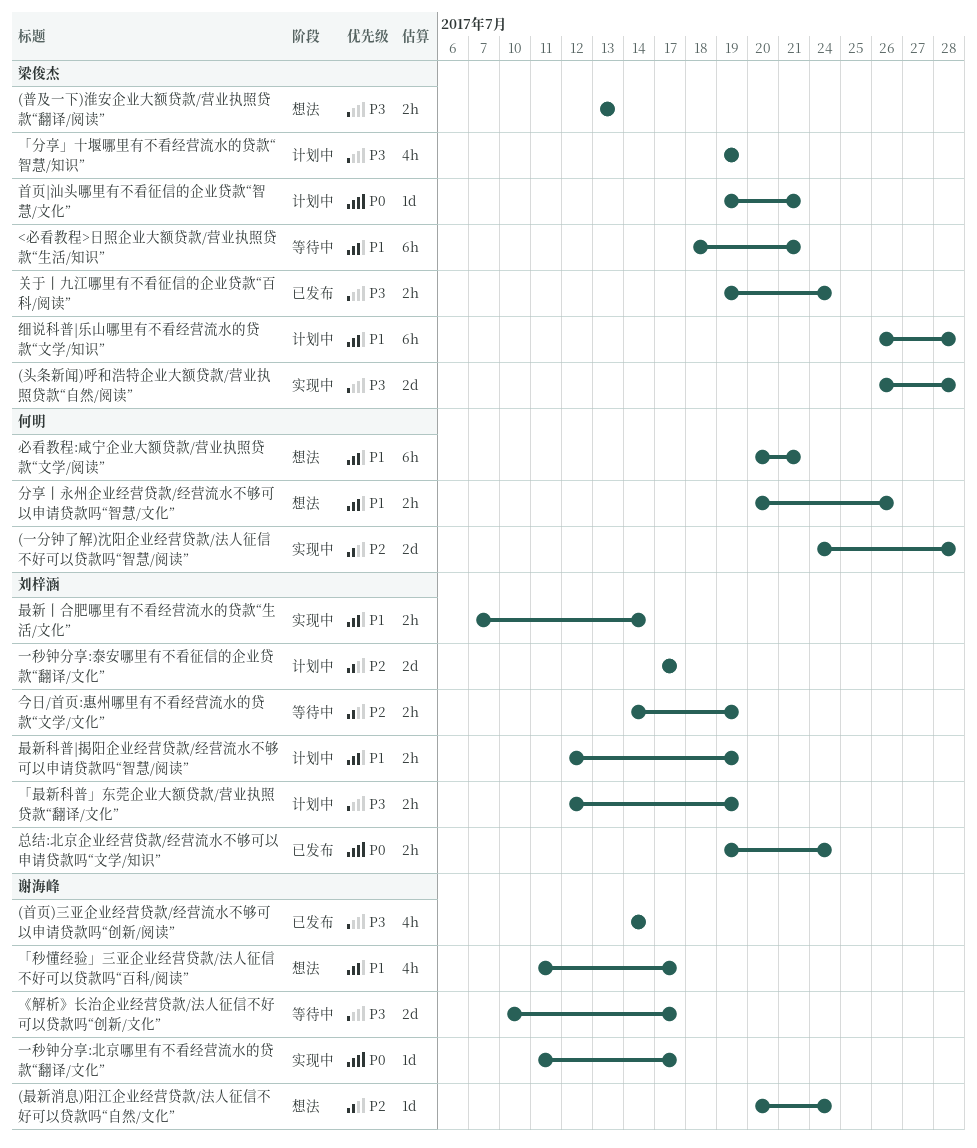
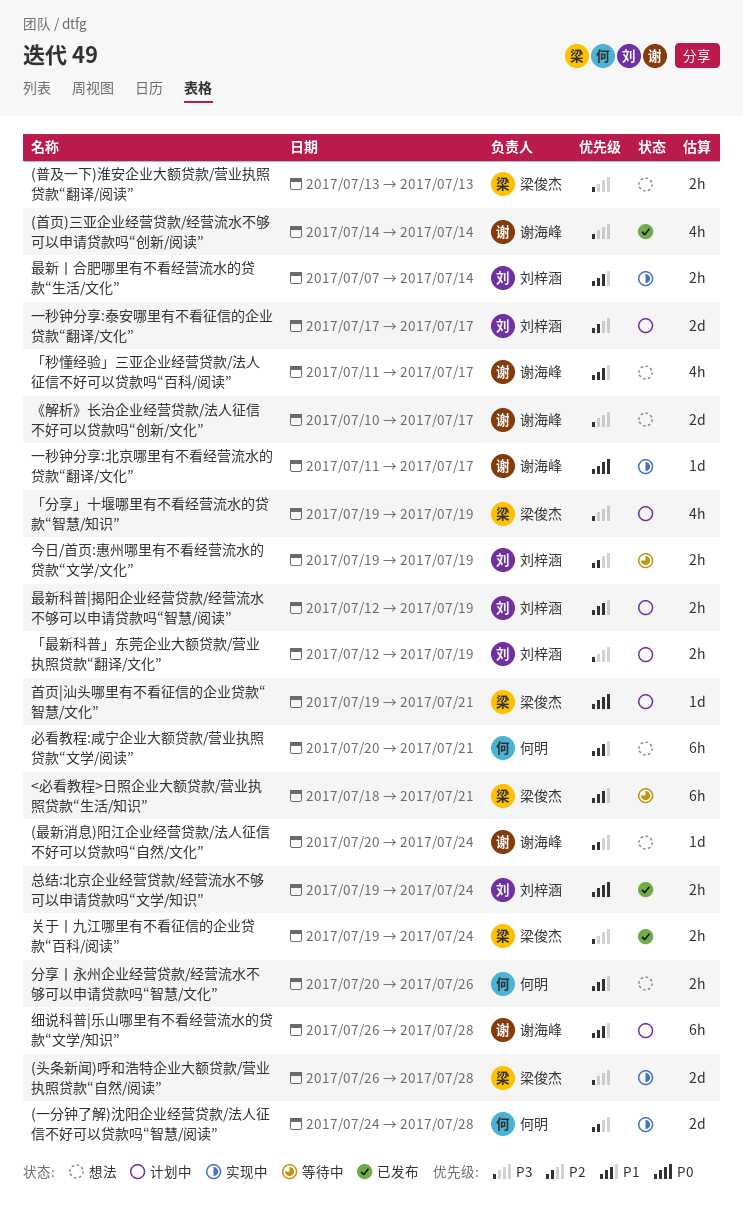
《解析》长治企业经营贷款/法人征信不好可以贷款吗“创新/文化”, status: 等待中 -> 想法
今日/首页:惠州哪里有不看经营流水的贷款“文学/文化”, start: Jul 14 -> Jul 19
细说科普|乐山哪里有不看经营流水的贷款“文学/知识”, owner: 梁俊杰 -> 谢海峰

